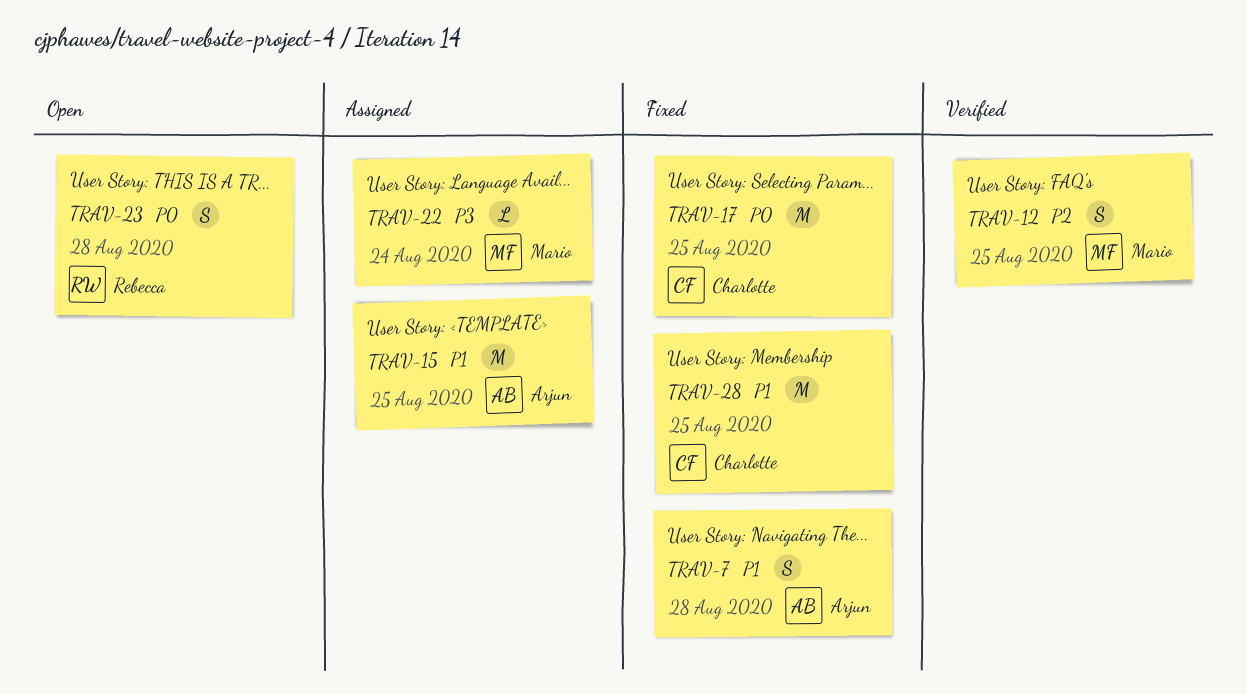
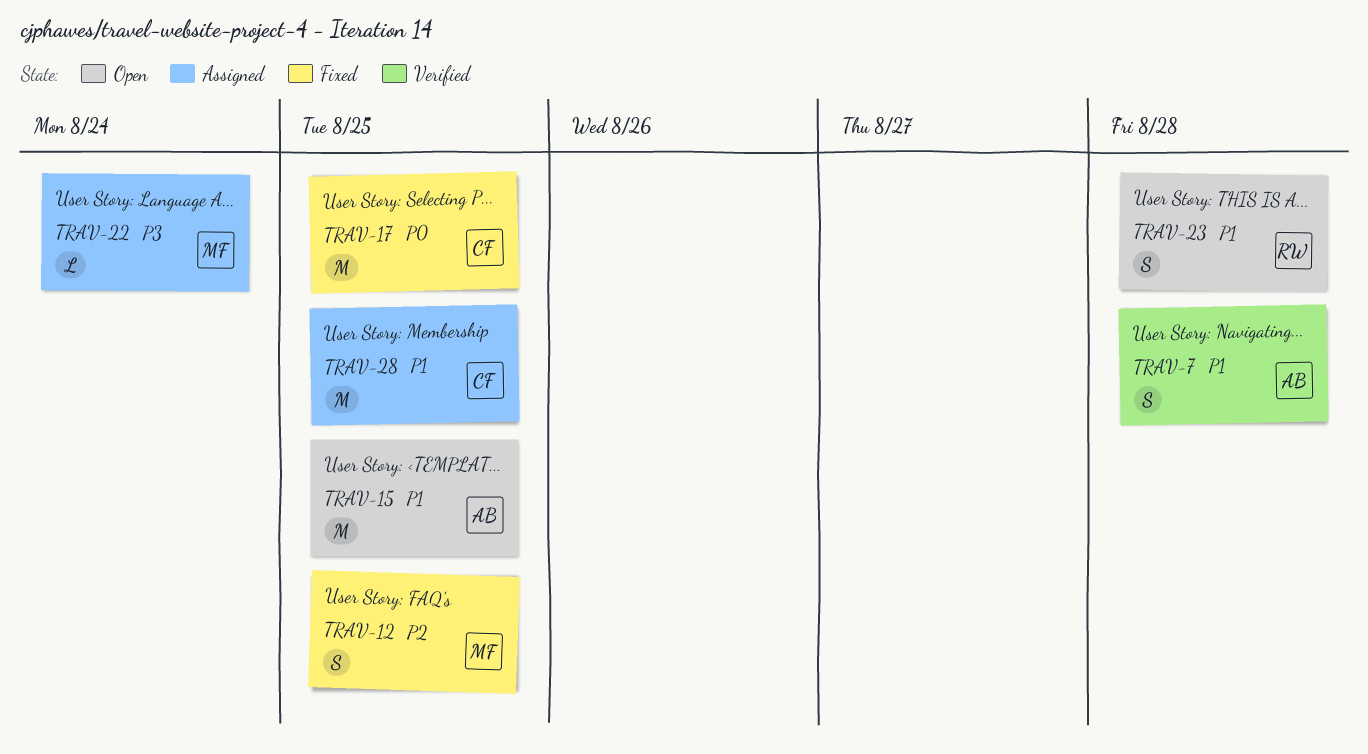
TRAV-7, status: Fixed -> Verified
TRAV-12, status: Verified -> Fixed
TRAV-15, status: Assigned -> Open
TRAV-23, priority: P0 -> P1
TRAV-28, status: Fixed -> Assigned

